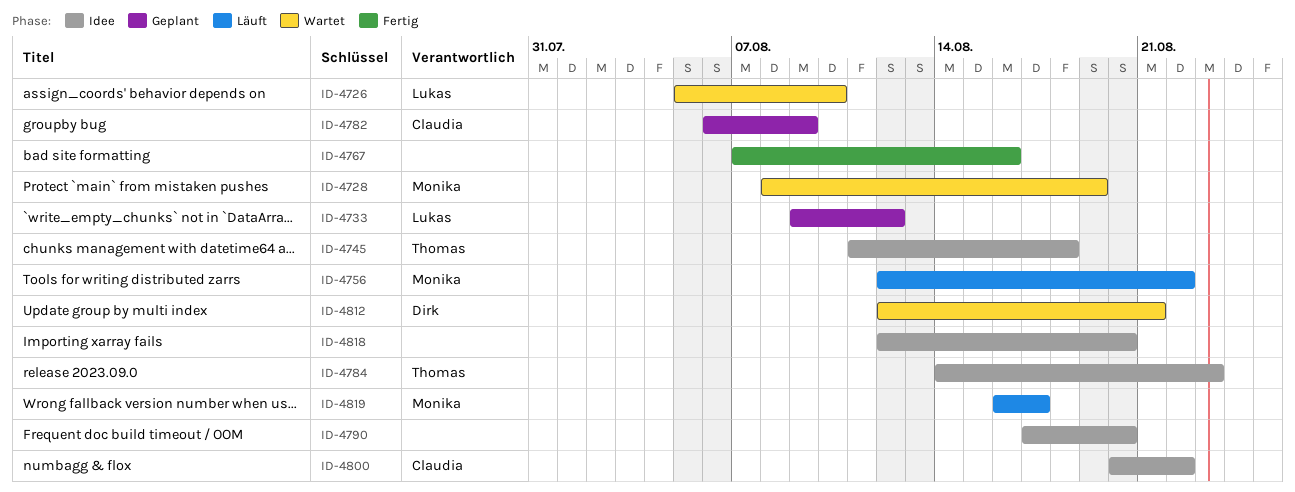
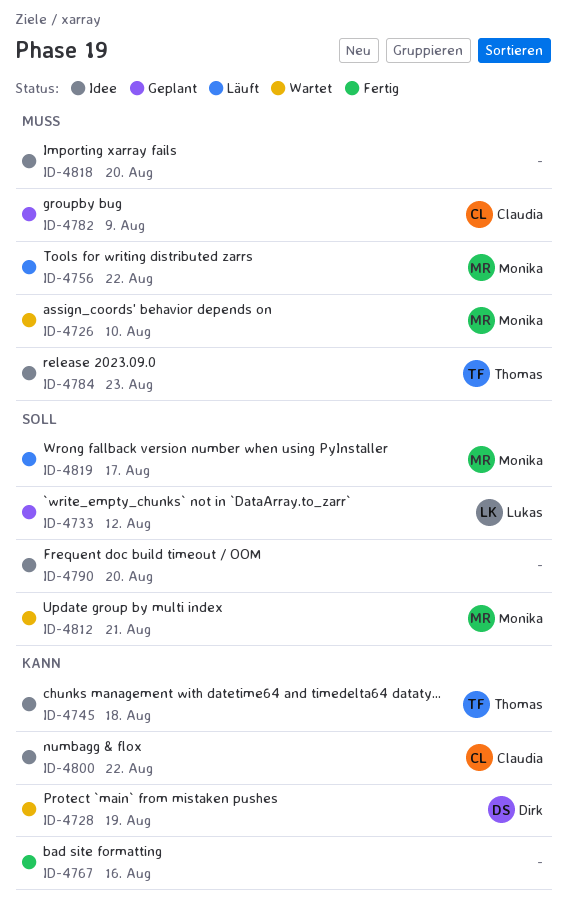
ID-4726, owner: Lukas -> Monika
ID-4728, owner: Monika -> Dirk
ID-4812, owner: Dirk -> Monika

